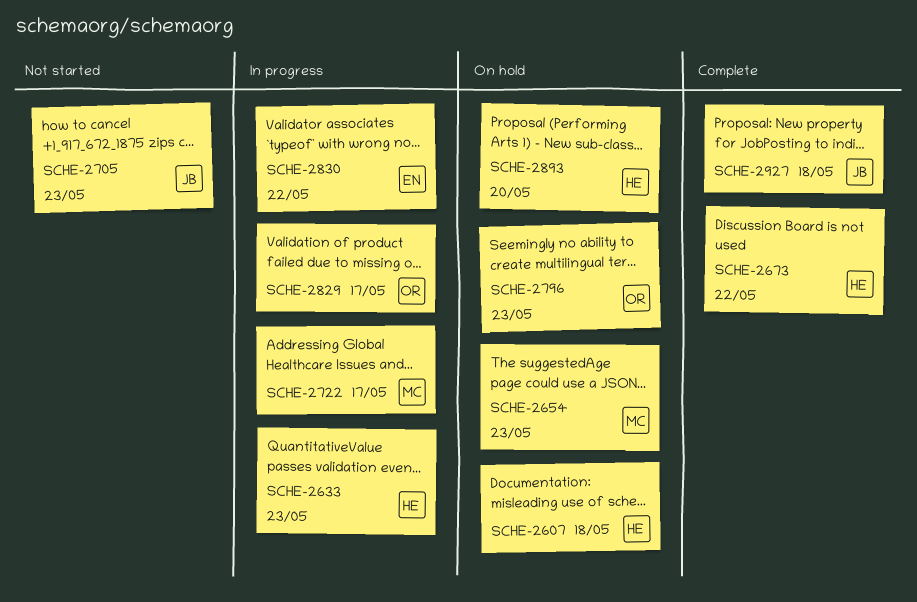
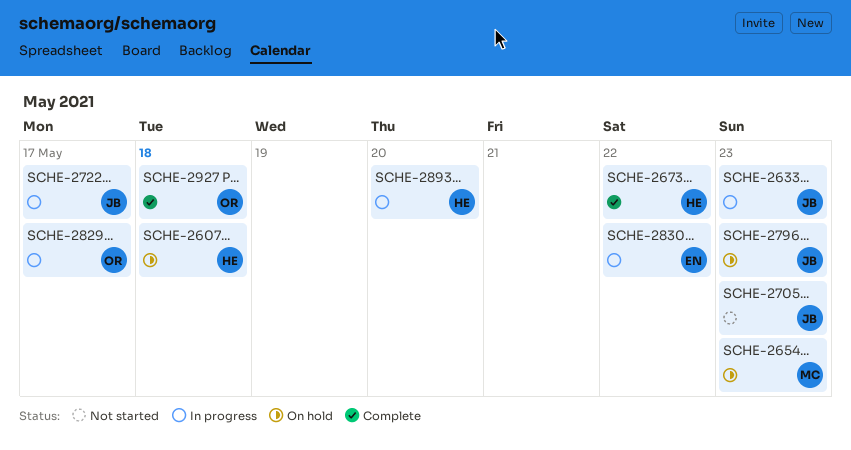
SCHE-2633, owner: HE -> JB
SCHE-2722, owner: MC -> JB
SCHE-2796, owner: OR -> JB
SCHE-2893, status: On hold -> In progress
SCHE-2927, owner: JB -> OR

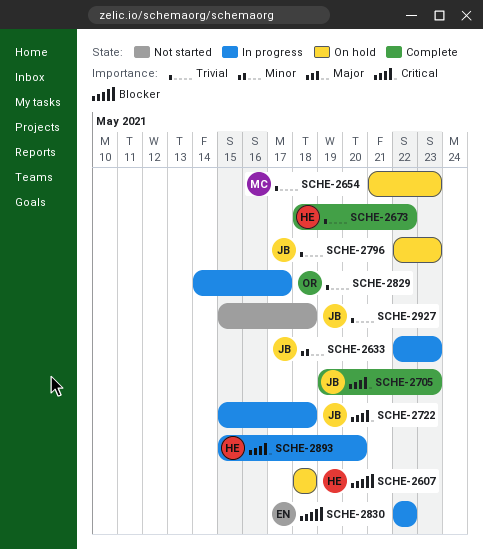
SCHE-2705, status: Not started -> Complete
SCHE-2722, due: May 17 -> May 18
SCHE-2927, status: Complete -> Not started
SCHE-2927, owner: OR -> JB

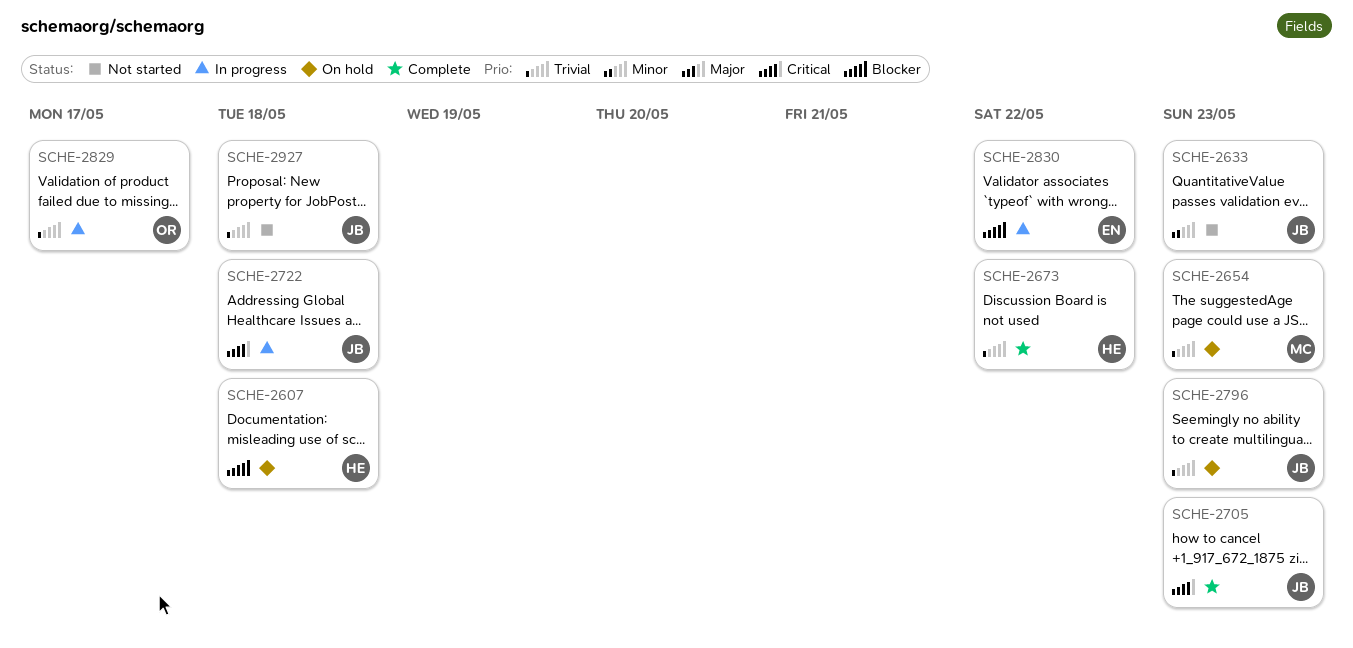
SCHE-2633, status: In progress -> Not started
SCHE-2893: present -> none

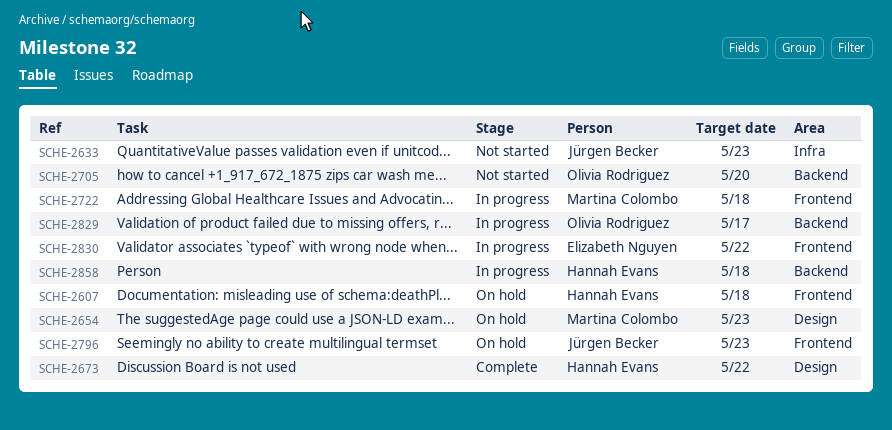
SCHE-2705, status: Complete -> Not started
SCHE-2705, owner: Jürgen Becker -> Olivia Rodriguez
SCHE-2705, due: May 23 -> May 20
SCHE-2722, owner: Jürgen Becker -> Martina Colombo
SCHE-2858: none -> present
SCHE-2927: present -> none

